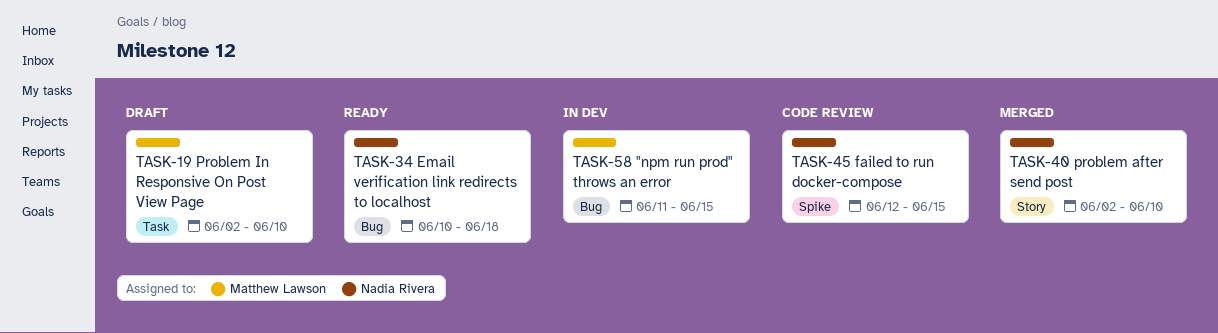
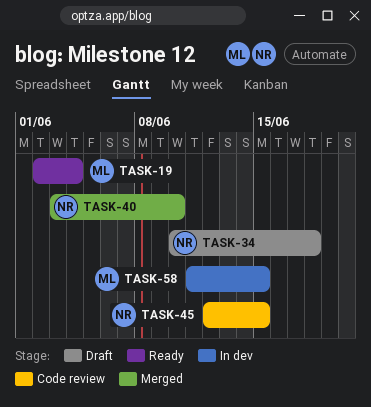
TASK-19, status: Draft -> Ready
TASK-19, due: Jun 10 -> Jun 4
TASK-34, status: Ready -> Draft
TASK-40, start: Jun 2 -> Jun 3

